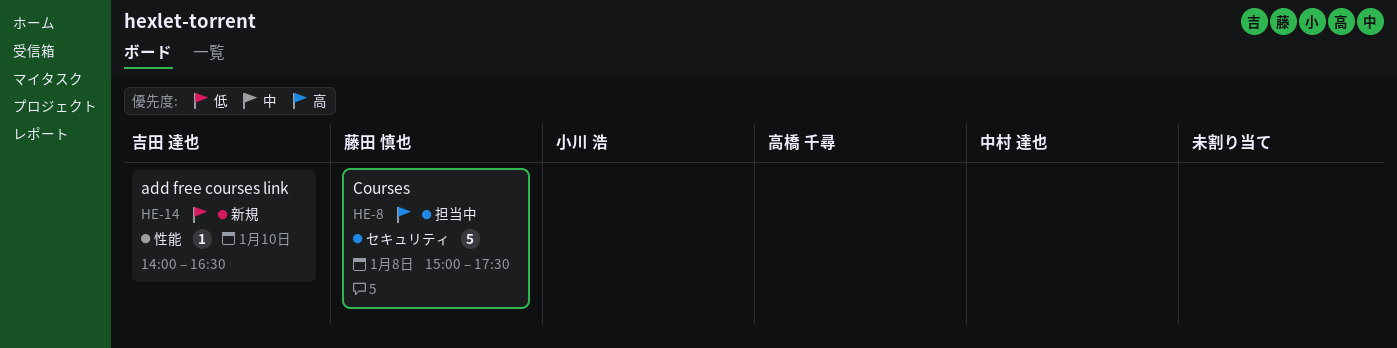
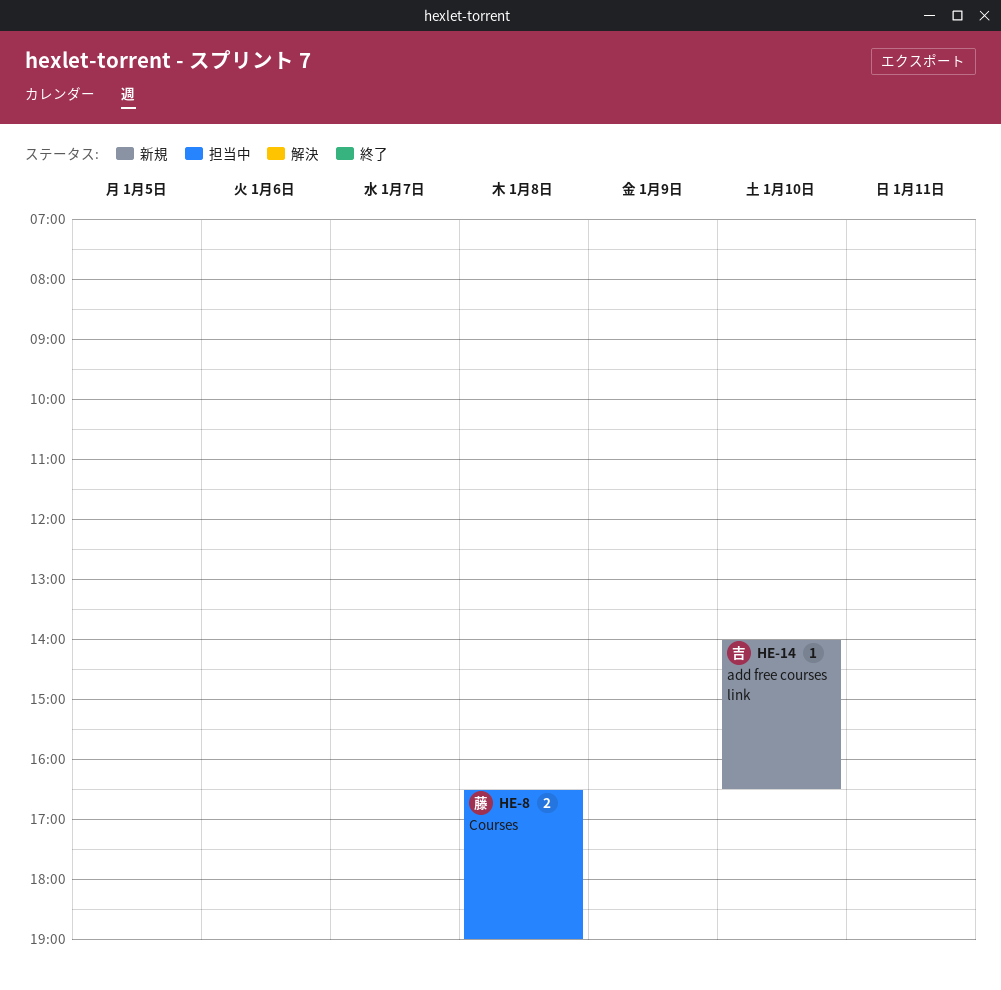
HE-8, estimate: 5 -> 2
HE-8, begins: 15:00 -> 16:30
HE-8, ends: 17:30 -> 19:00

